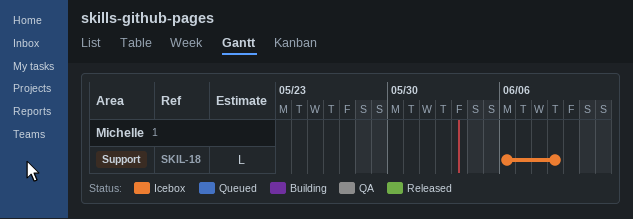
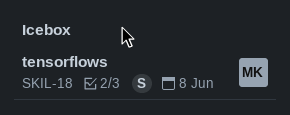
SKIL-18, estimate: L -> S
SKIL-18, due: Jun 9 -> Jun 8

